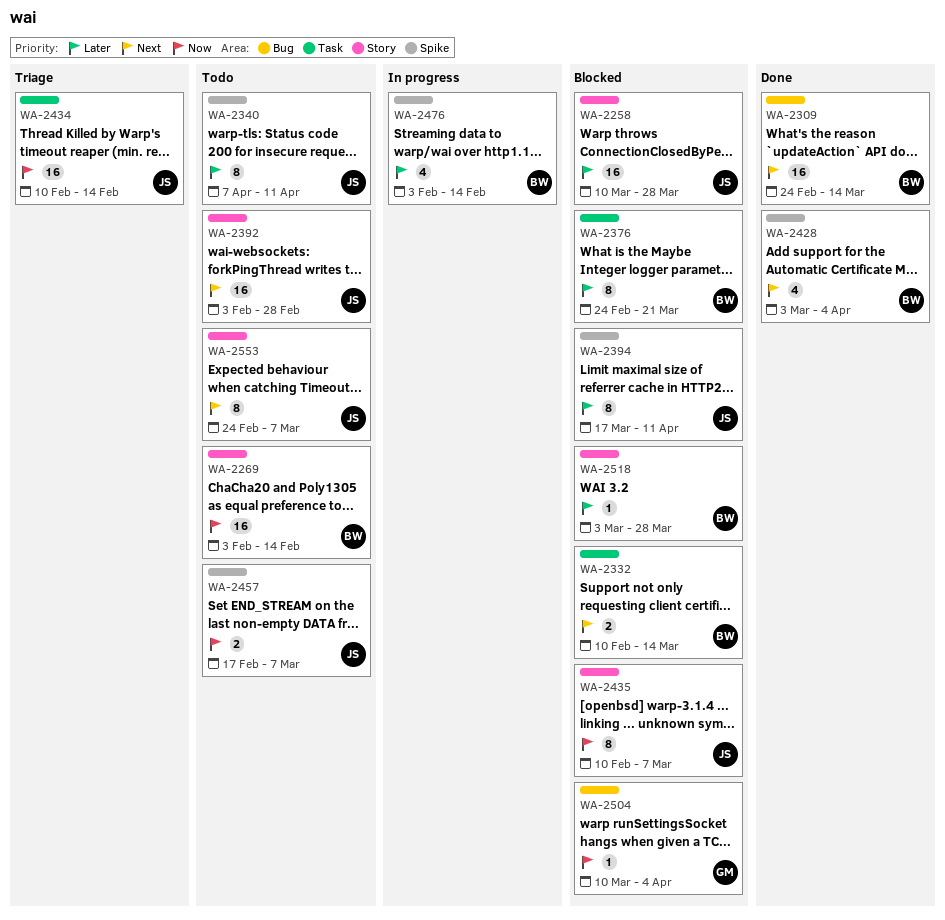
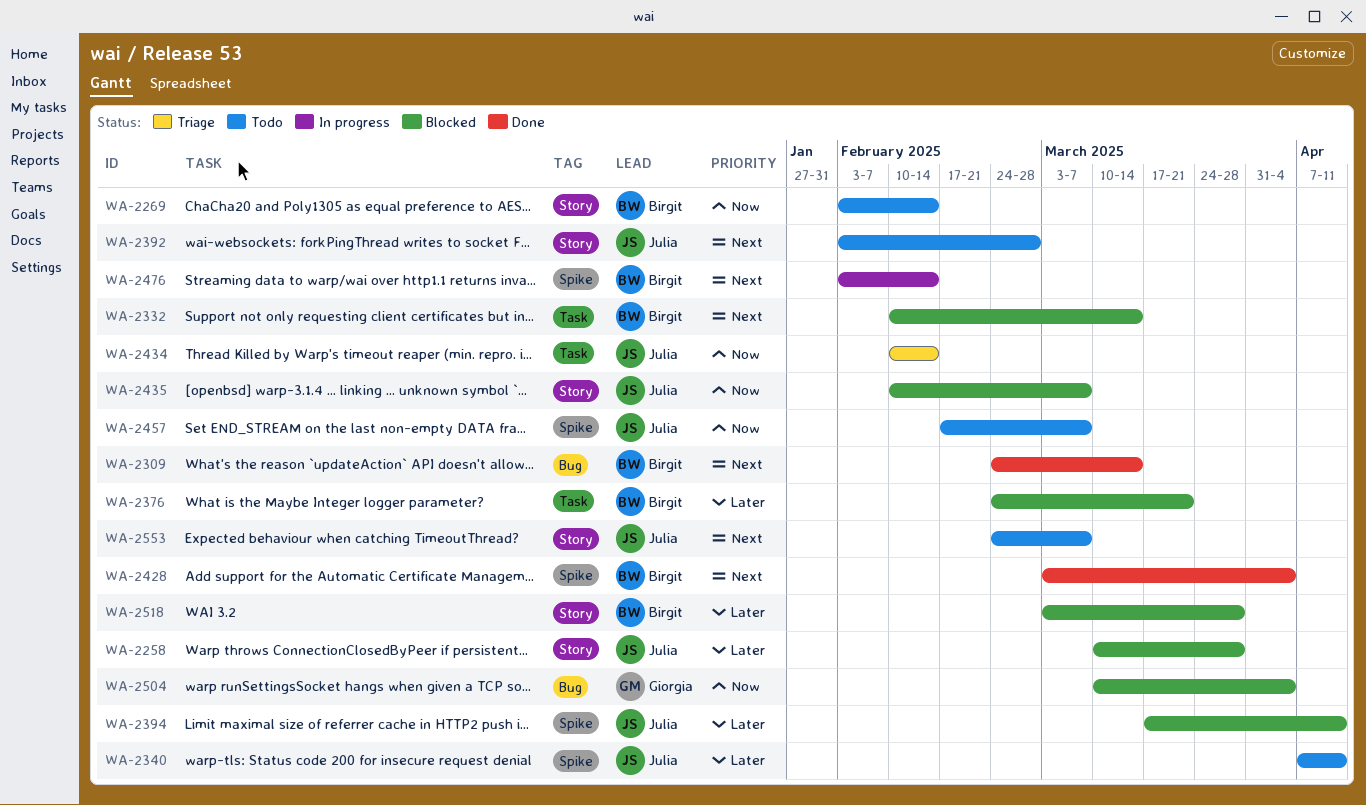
WA-2476, priority: Later -> Next

